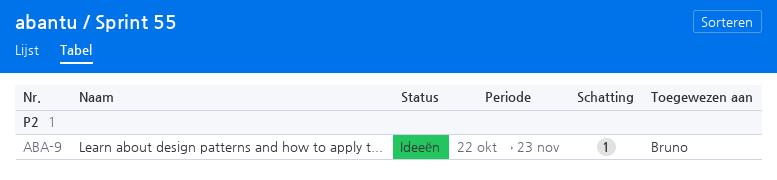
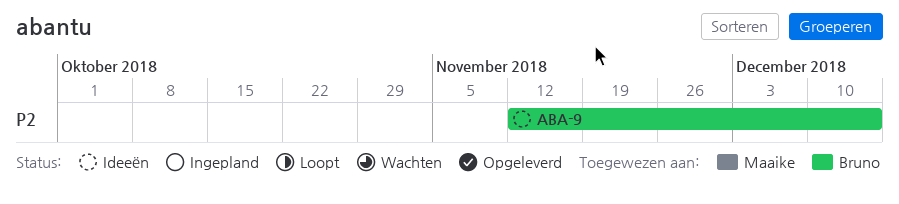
ABA-9, start: Oct 22 -> Nov 12
ABA-9, due: Nov 23 -> Dec 14

